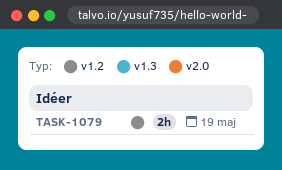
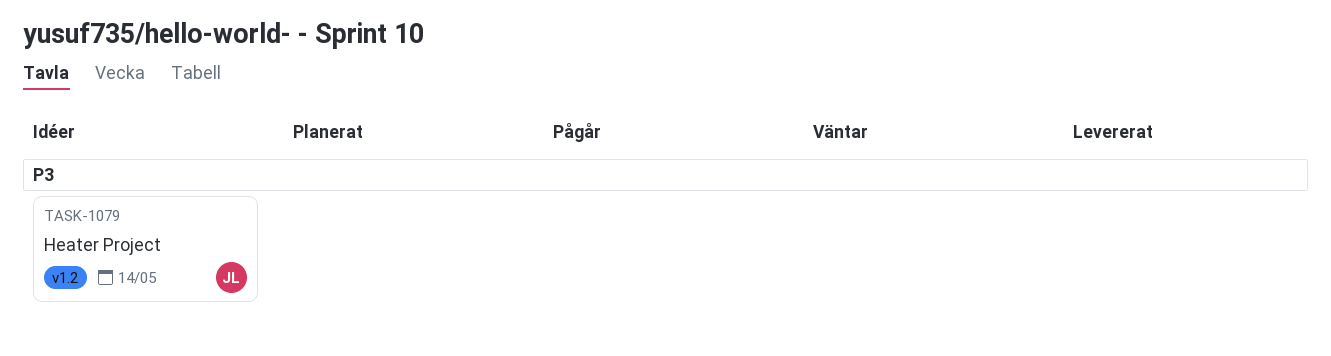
TASK-1079, due: May 19 -> May 14

